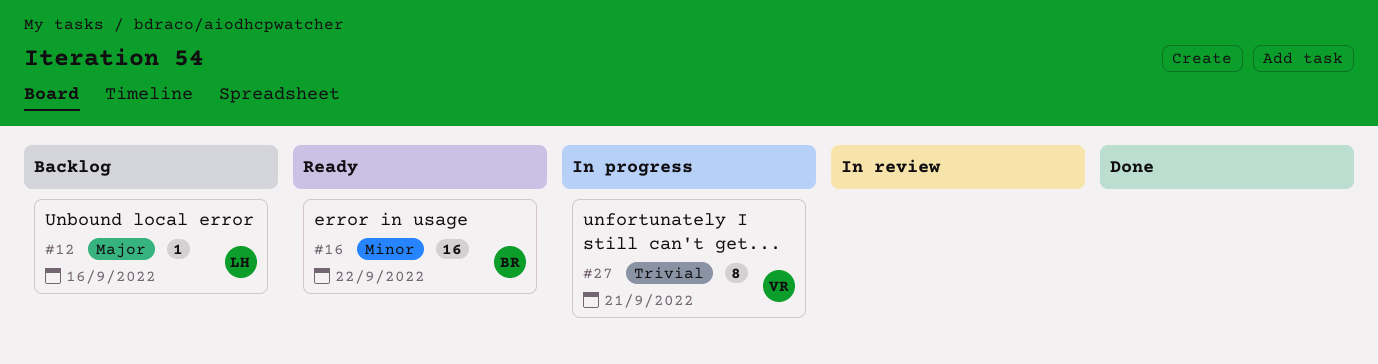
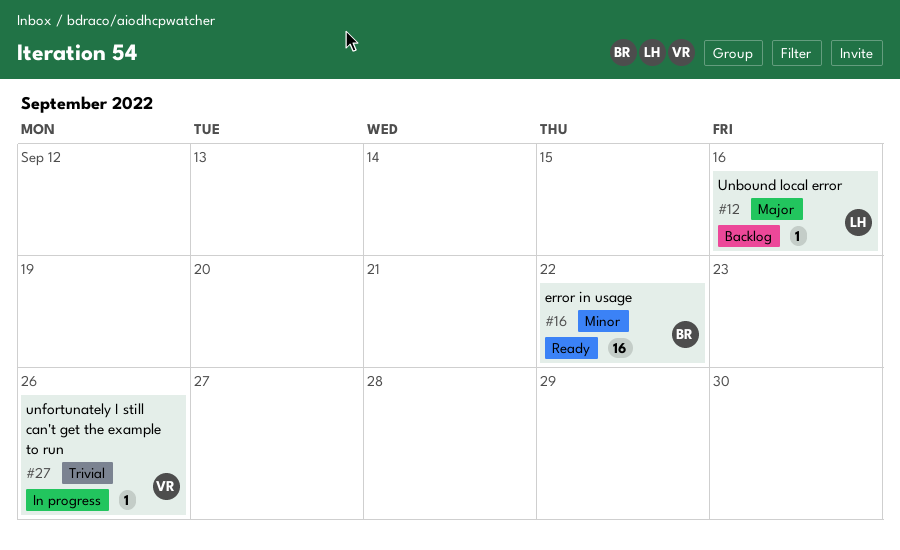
#27, estimate: 8 -> 1
#27, due: Sep 21 -> Sep 26

